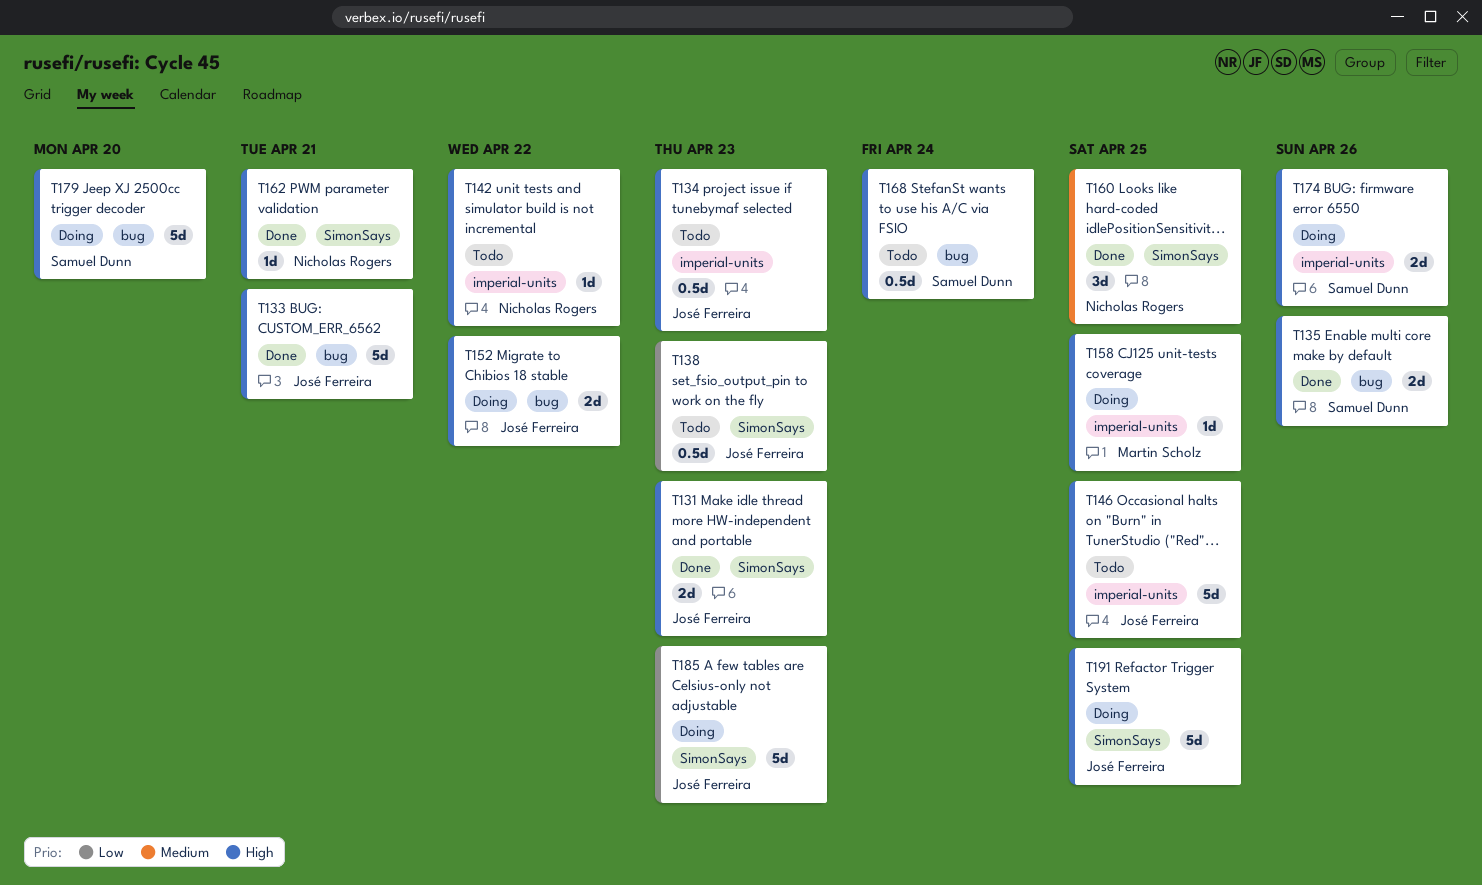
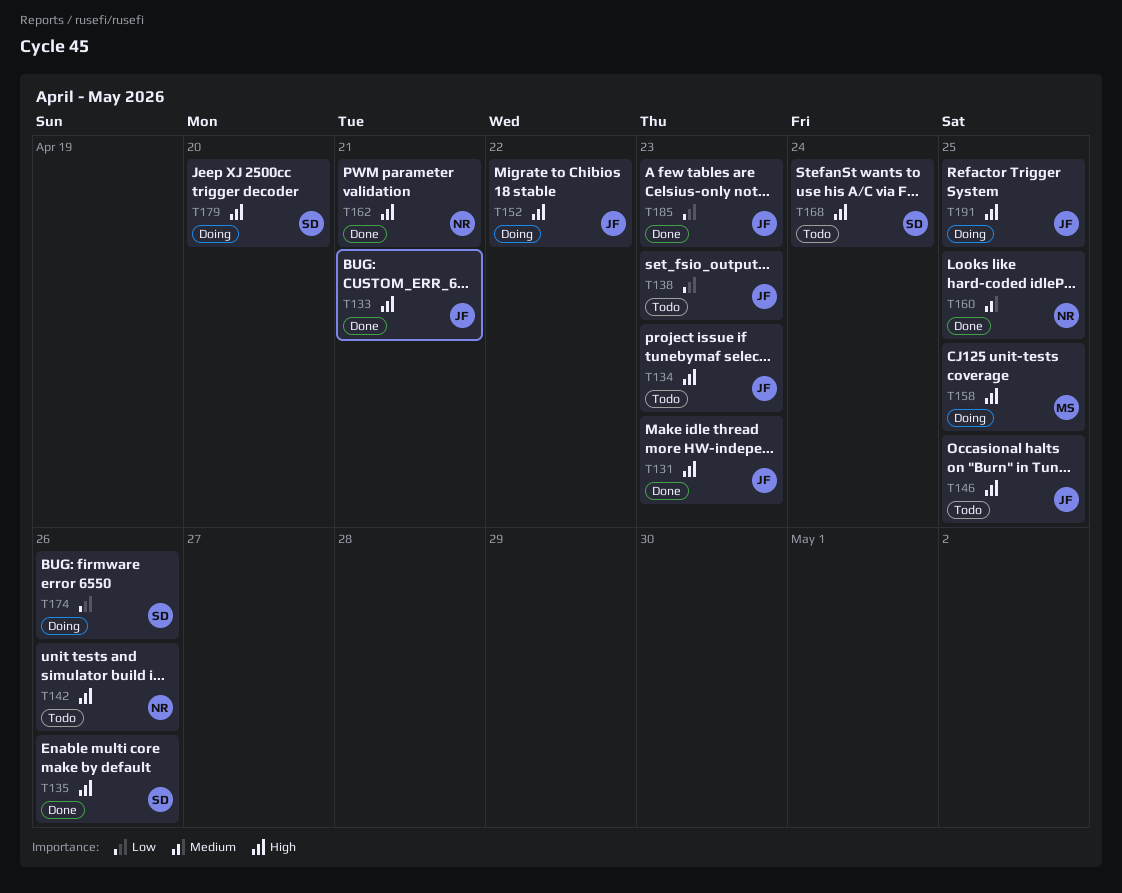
T142, due: Apr 22 -> Apr 26
T174, priority: High -> Low
T185, status: Doing -> Done

